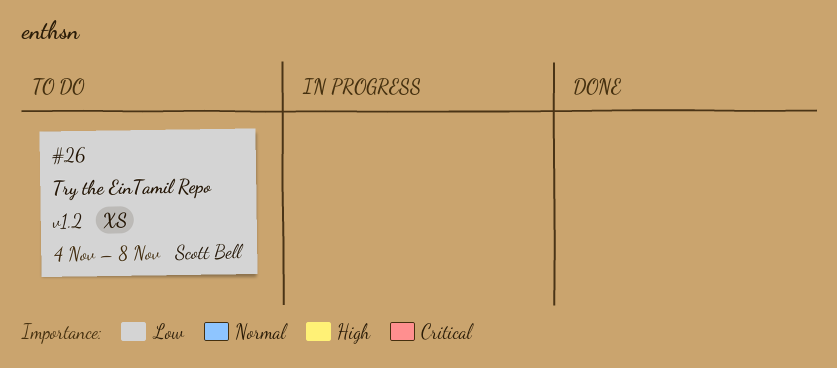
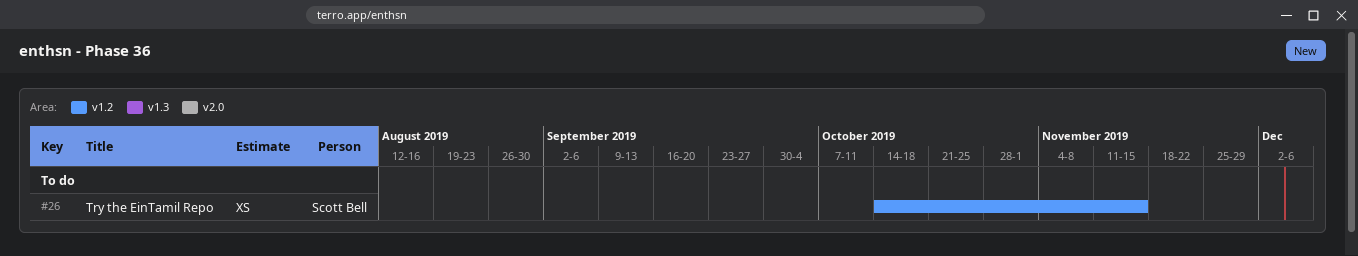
#26, start: Nov 4 -> Oct 14
#26, due: Nov 8 -> Nov 15

